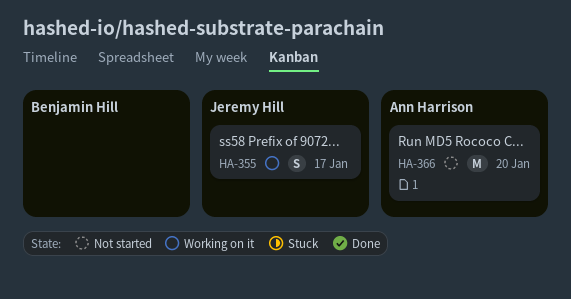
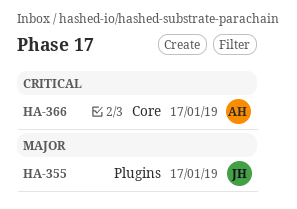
HA-366, due: Jan 20 -> Jan 17

